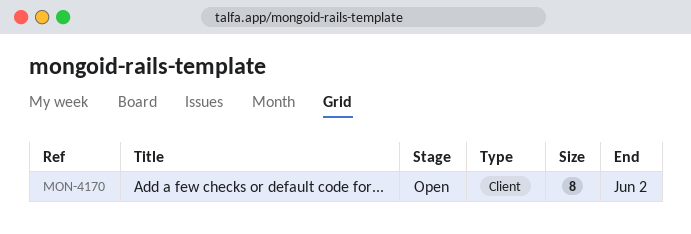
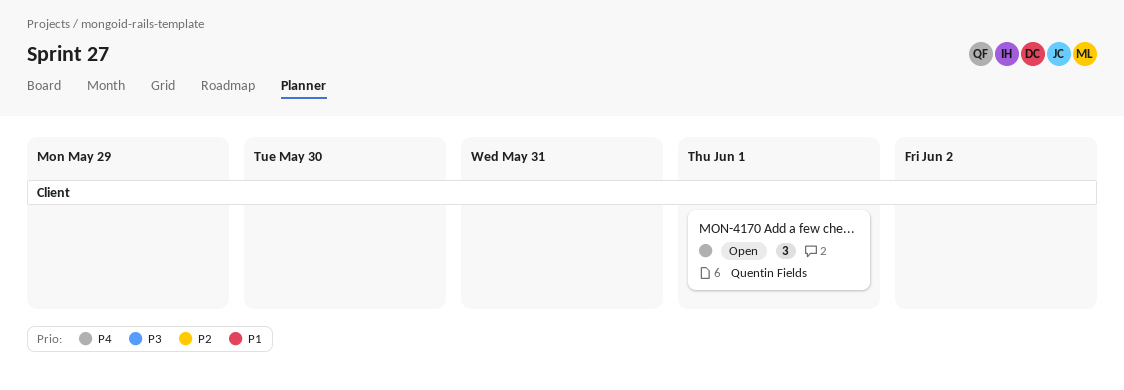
MON-4170, estimate: 8 -> 3
MON-4170, due: Jun 2 -> Jun 1

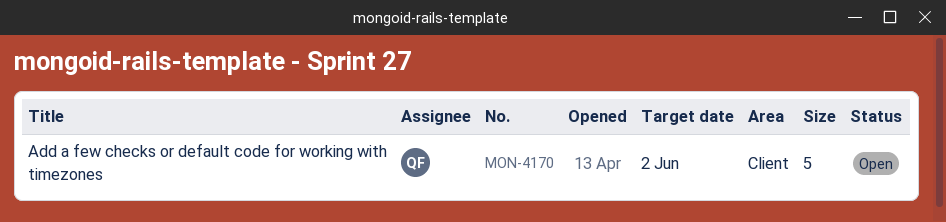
MON-4170, estimate: 3 -> 5
MON-4170, due: Jun 1 -> Jun 2

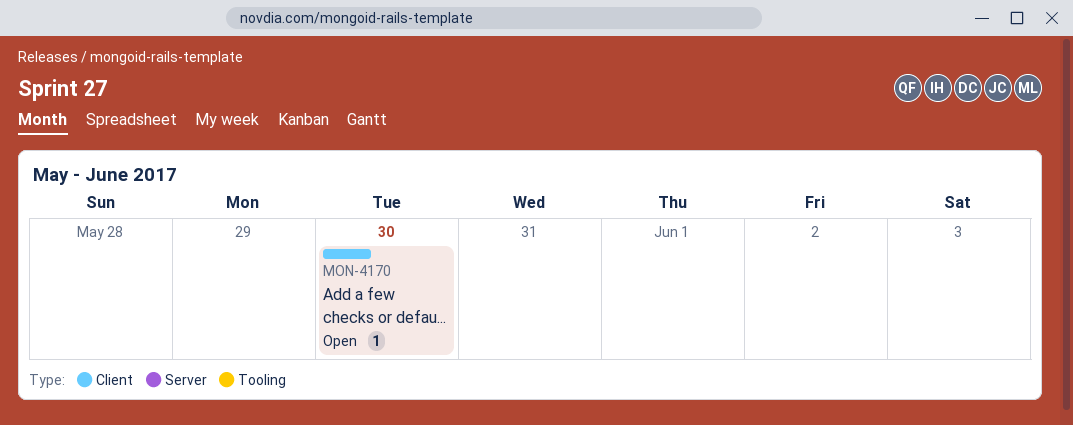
MON-4170, estimate: 5 -> 1
MON-4170, due: Jun 2 -> May 30

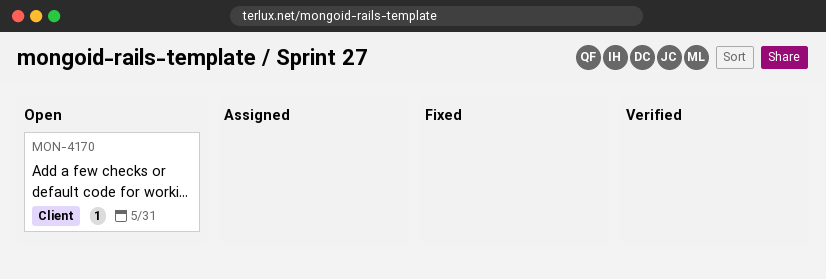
MON-4170, due: May 30 -> May 31

